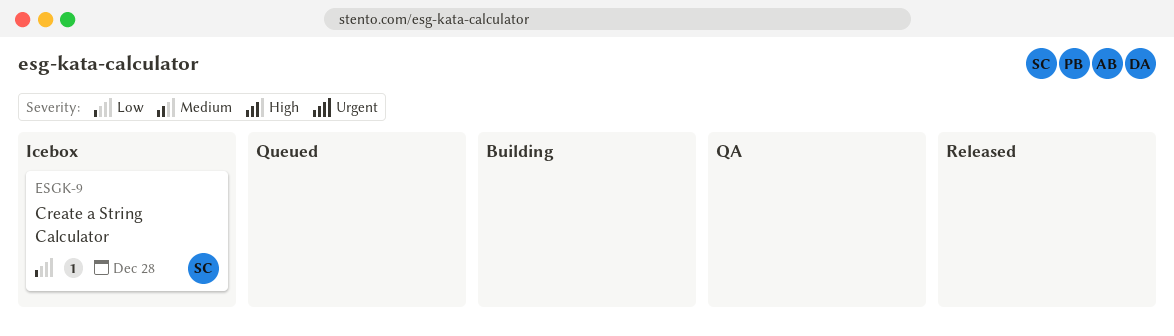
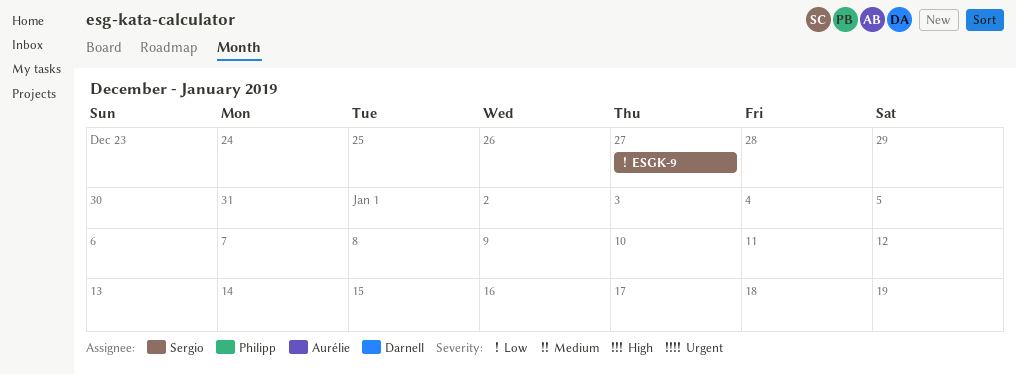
ESGK-9, due: Dec 28 -> Dec 27

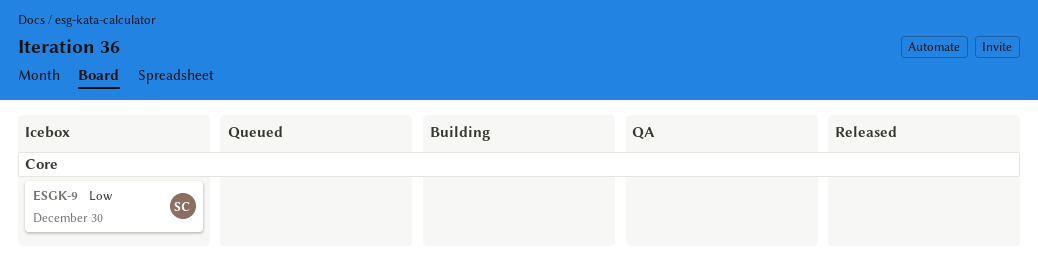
ESGK-9, due: Dec 27 -> Dec 30

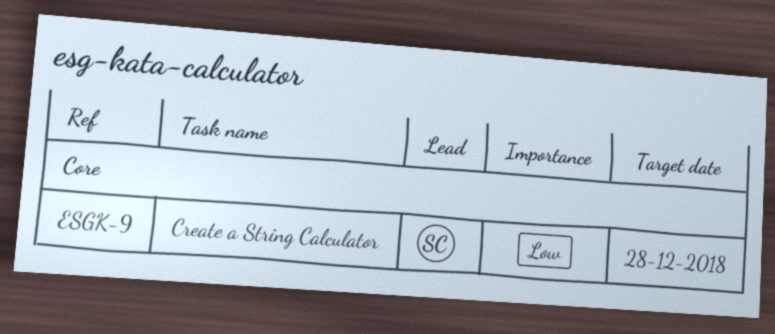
ESGK-9, due: Dec 30 -> Dec 28

